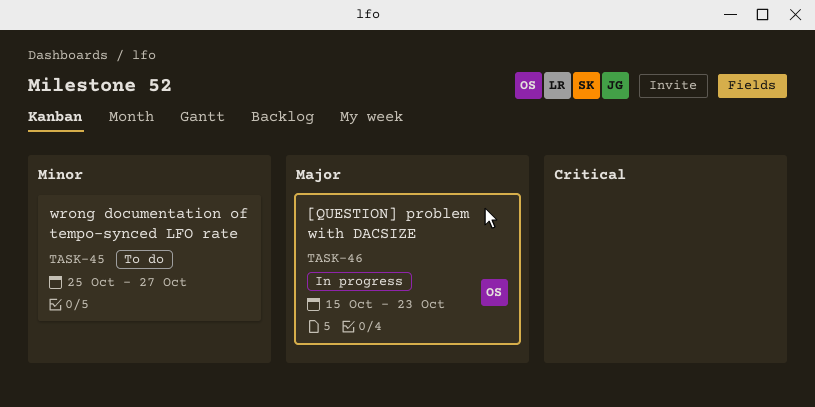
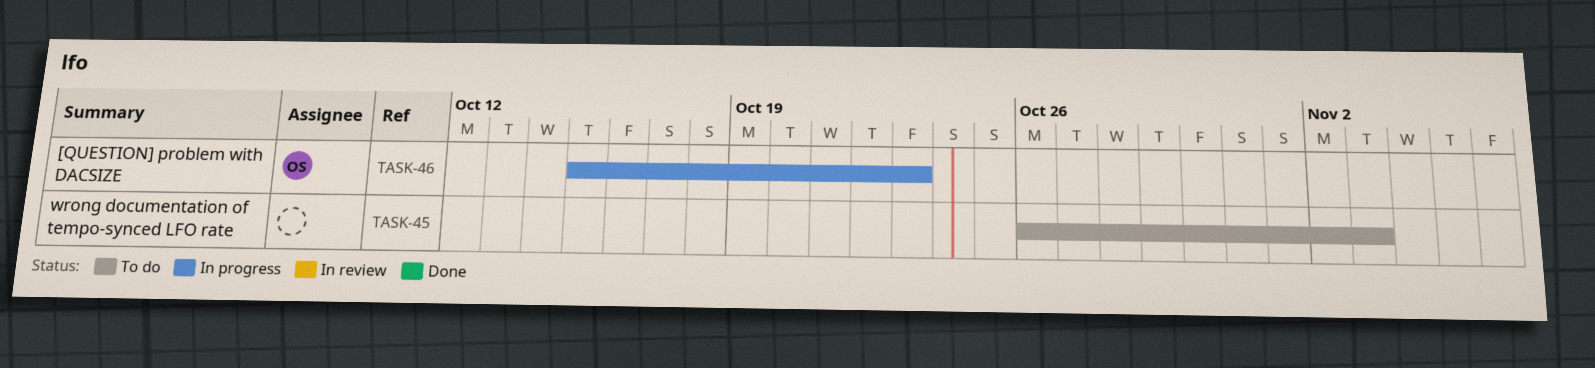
TASK-45, start: Oct 25 -> Oct 26
TASK-45, due: Oct 27 -> Nov 3

